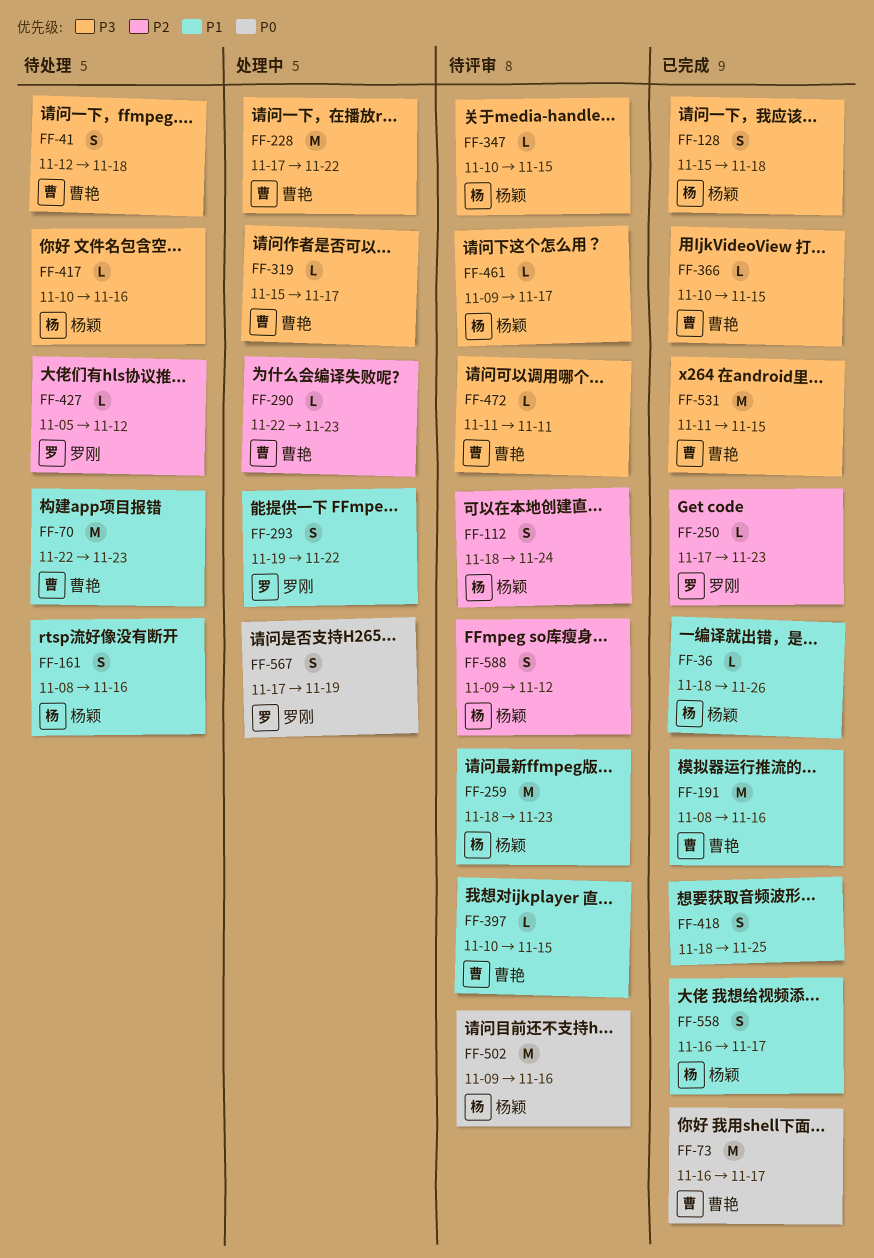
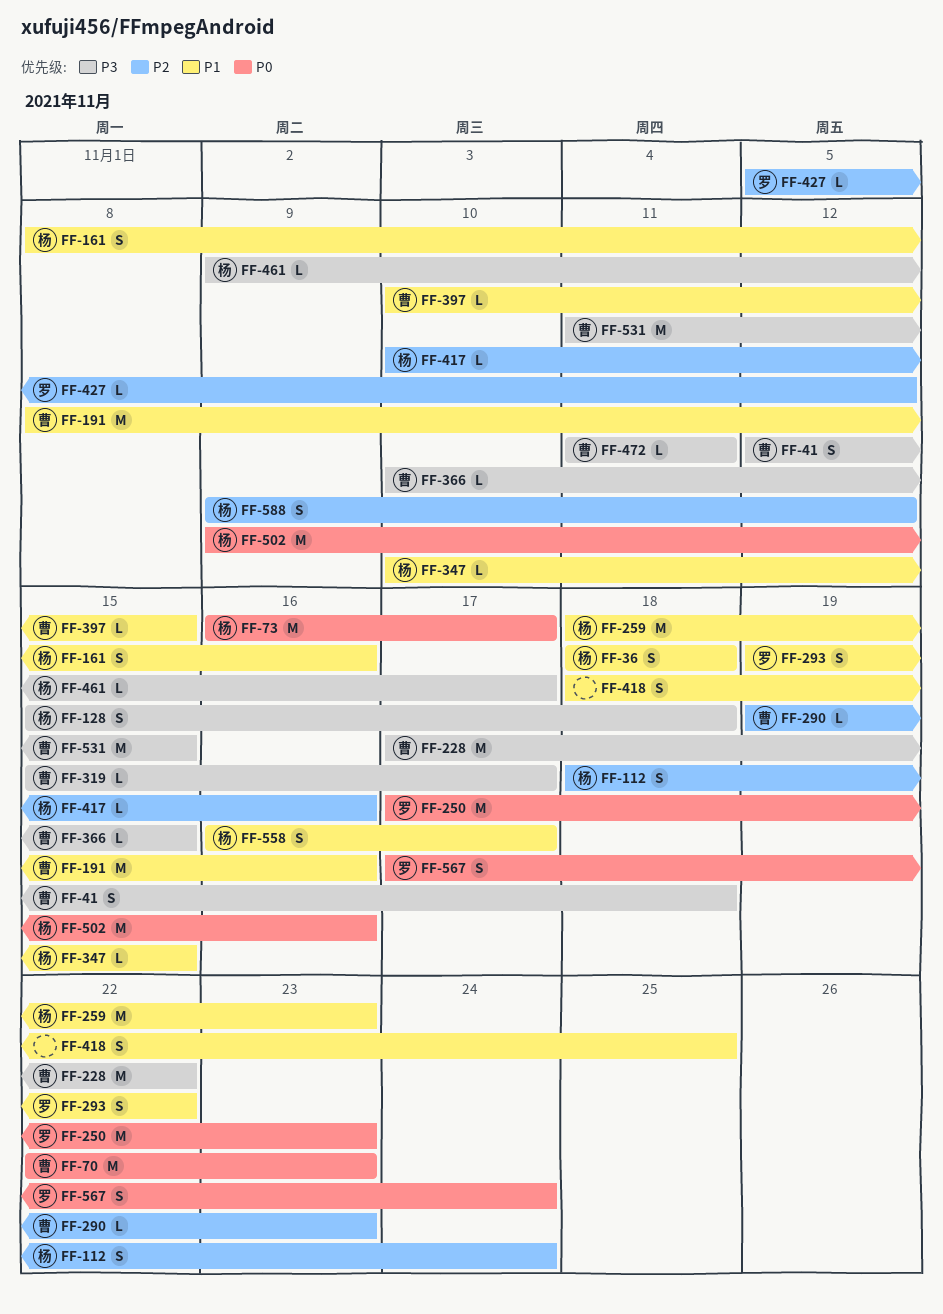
FF-36, estimate: L -> S
FF-36, due: Nov 26 -> Nov 18
FF-70, priority: P1 -> P0
FF-73, owner: 曹艳 -> 杨颖
FF-250, priority: P2 -> P0
FF-250, estimate: L -> M
FF-290, start: Nov 22 -> Nov 19
FF-347, priority: P3 -> P1
FF-417, priority: P3 -> P2
FF-567, due: Nov 19 -> Nov 24

